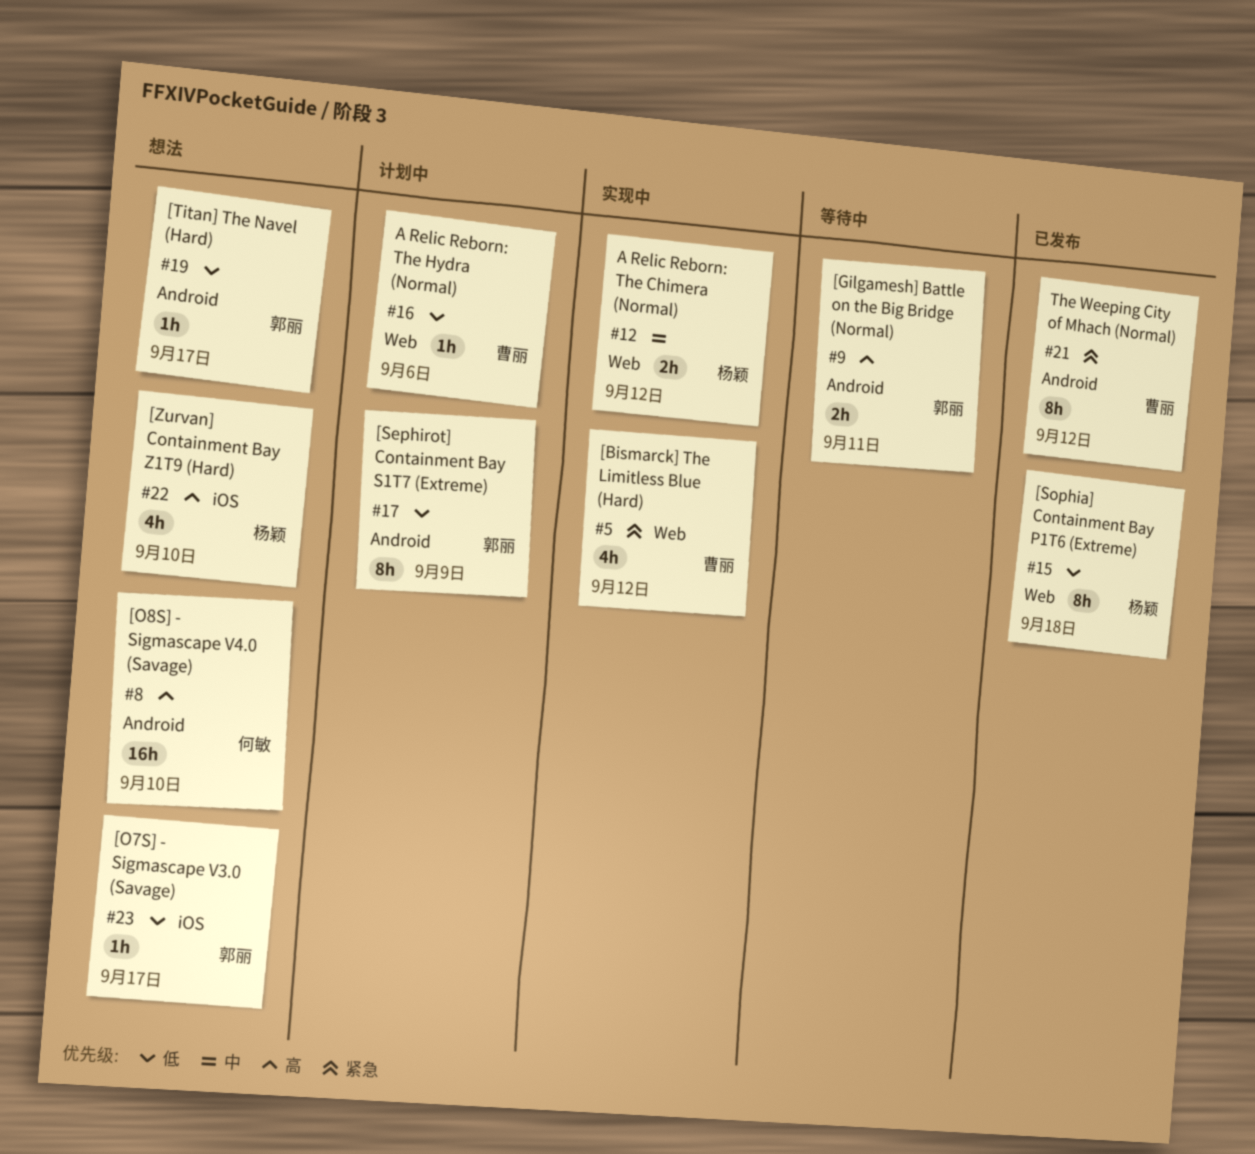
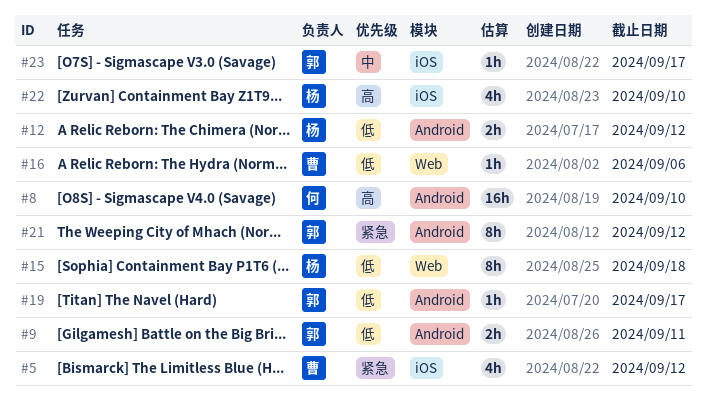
#5, label: Web -> iOS
#9, priority: 高 -> 低
#12, priority: 中 -> 低
#12, label: Web -> Android
#17: present -> none
#21, owner: 曹丽 -> 郭丽
#23, priority: 低 -> 中

